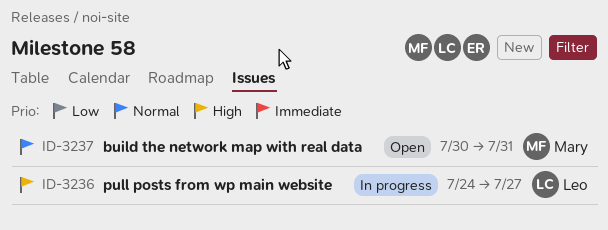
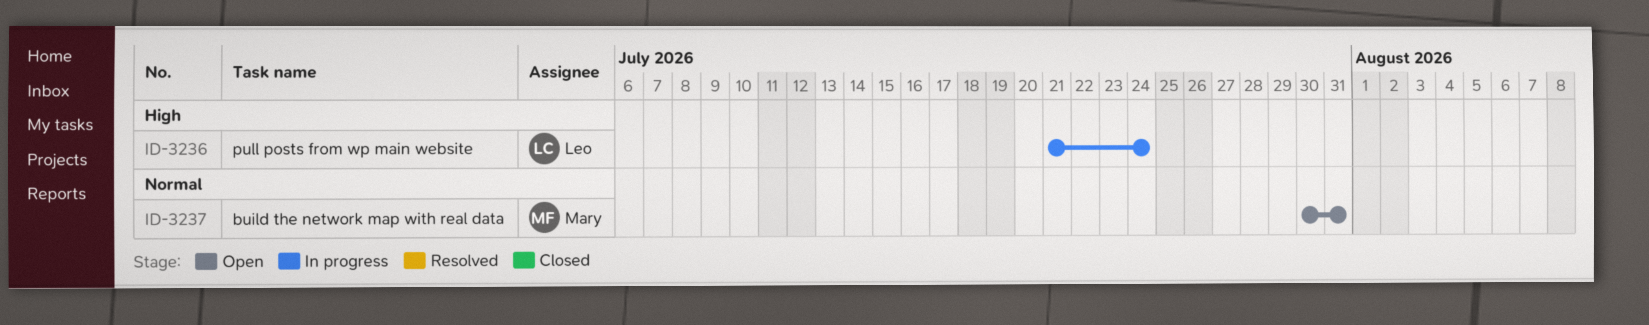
ID-3236, start: Jul 24 -> Jul 21
ID-3236, due: Jul 27 -> Jul 24

